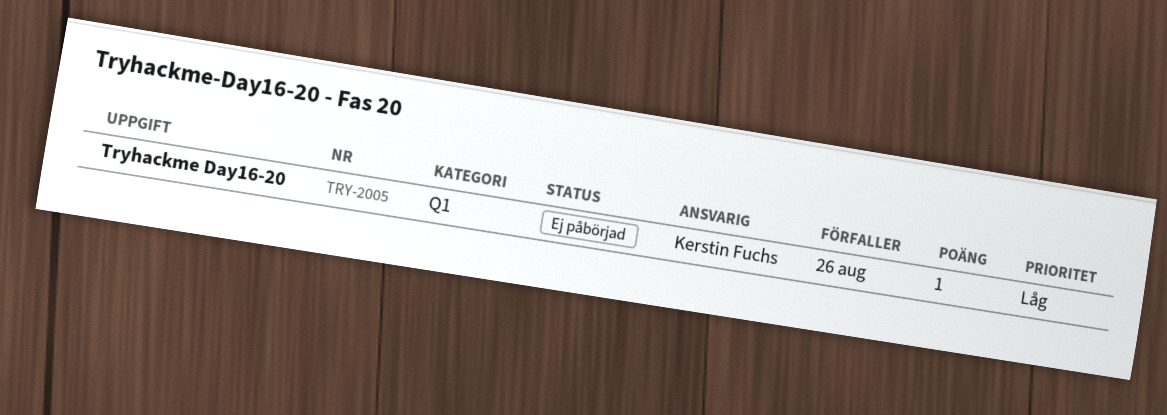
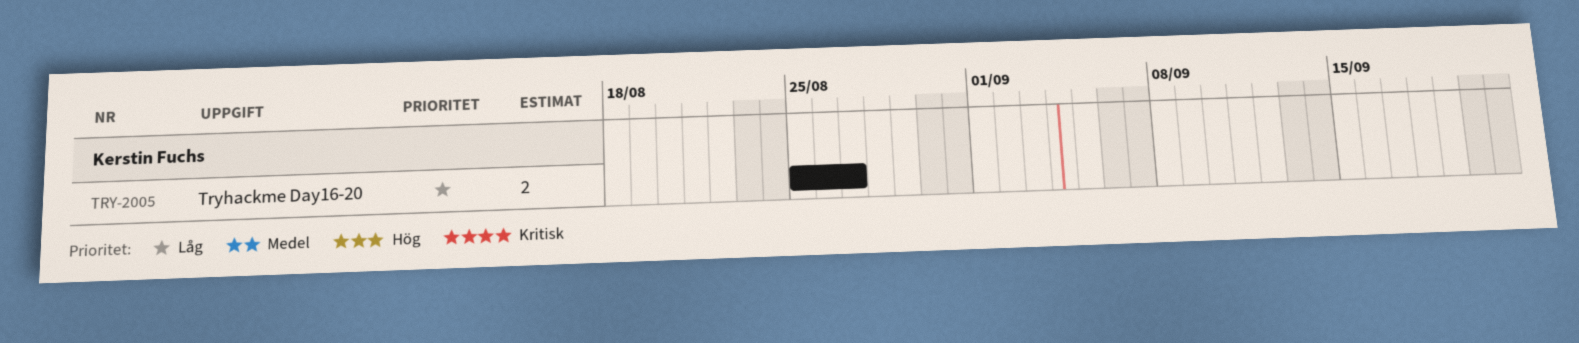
TRY-2005, estimate: 1 -> 2
TRY-2005, due: Aug 26 -> Aug 27

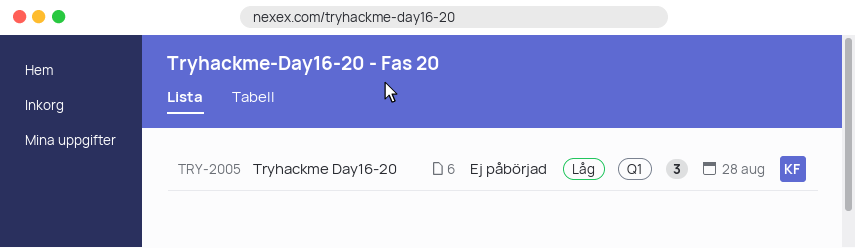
TRY-2005, estimate: 2 -> 3
TRY-2005, due: Aug 27 -> Aug 28

